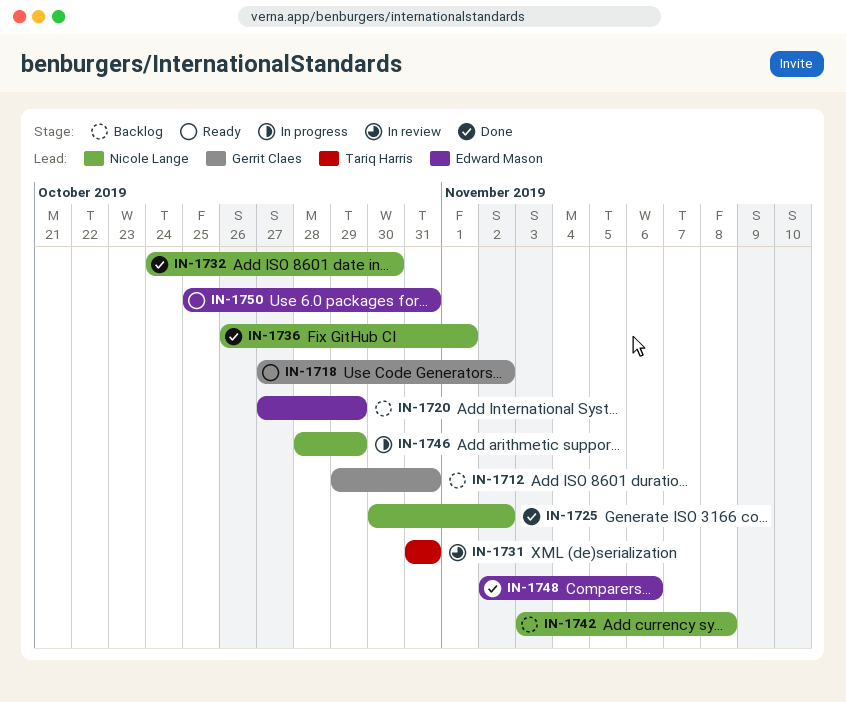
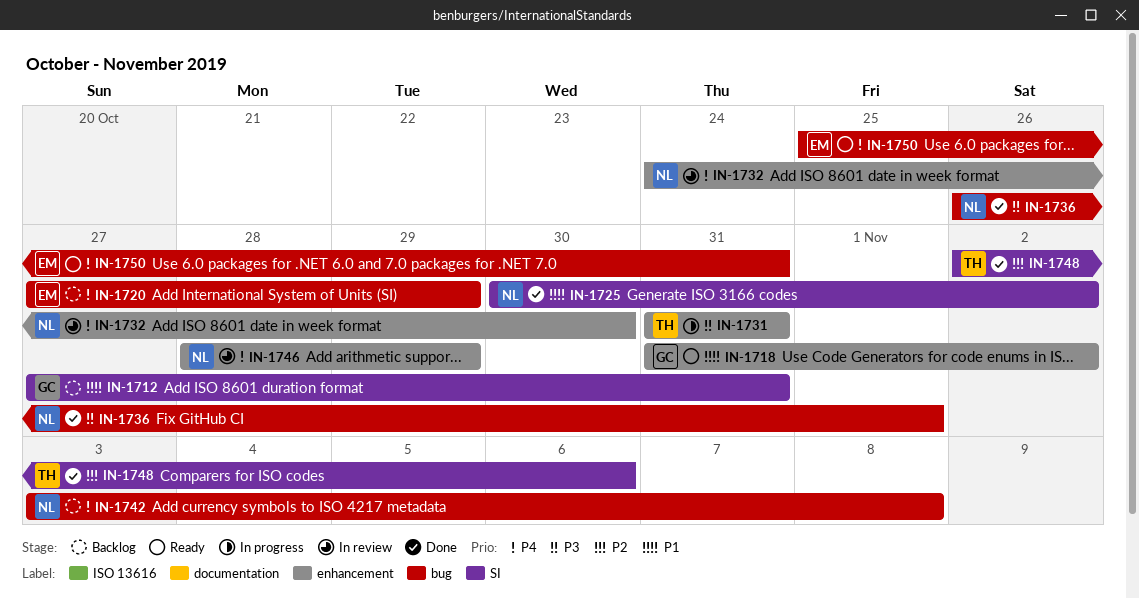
IN-1712, start: Oct 29 -> Oct 27
IN-1718, start: Oct 27 -> Oct 31
IN-1731, status: In review -> In progress
IN-1732, status: Done -> In review
IN-1746, status: In progress -> In review
IN-1748, owner: Edward Mason -> Tariq Harris

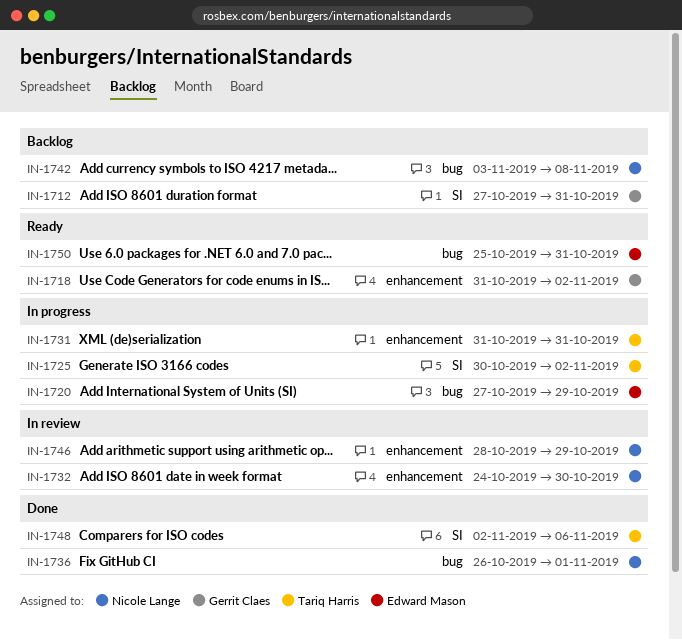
IN-1720, status: Backlog -> In progress
IN-1725, status: Done -> In progress
IN-1725, owner: Nicole Lange -> Tariq Harris

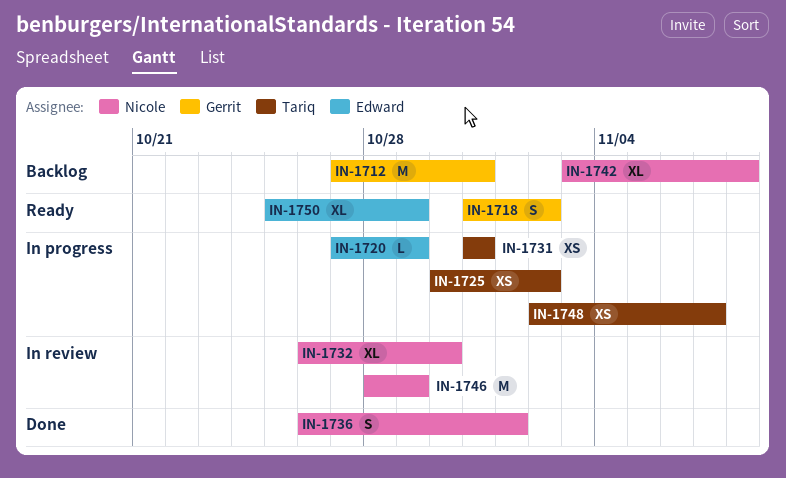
IN-1732, start: Oct 24 -> Oct 26
IN-1748, status: Done -> In progress
IN-1748, due: Nov 6 -> Nov 7
IN-1750, due: Oct 31 -> Oct 29

